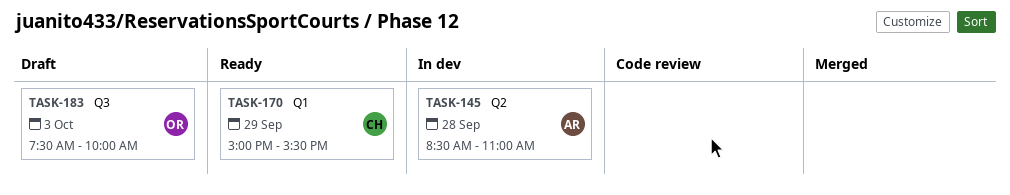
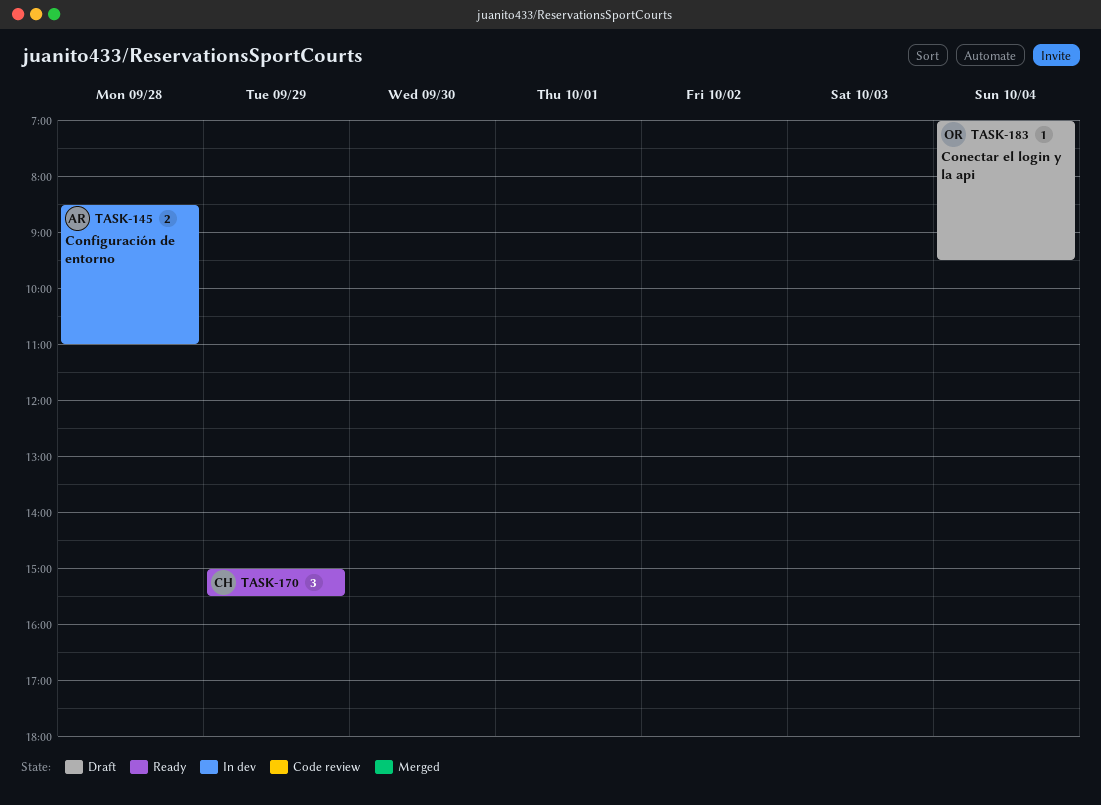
TASK-183, day: Oct 3 -> Oct 4
TASK-183, begins: 07:30 -> 07:00
TASK-183, ends: 10:00 -> 09:30

